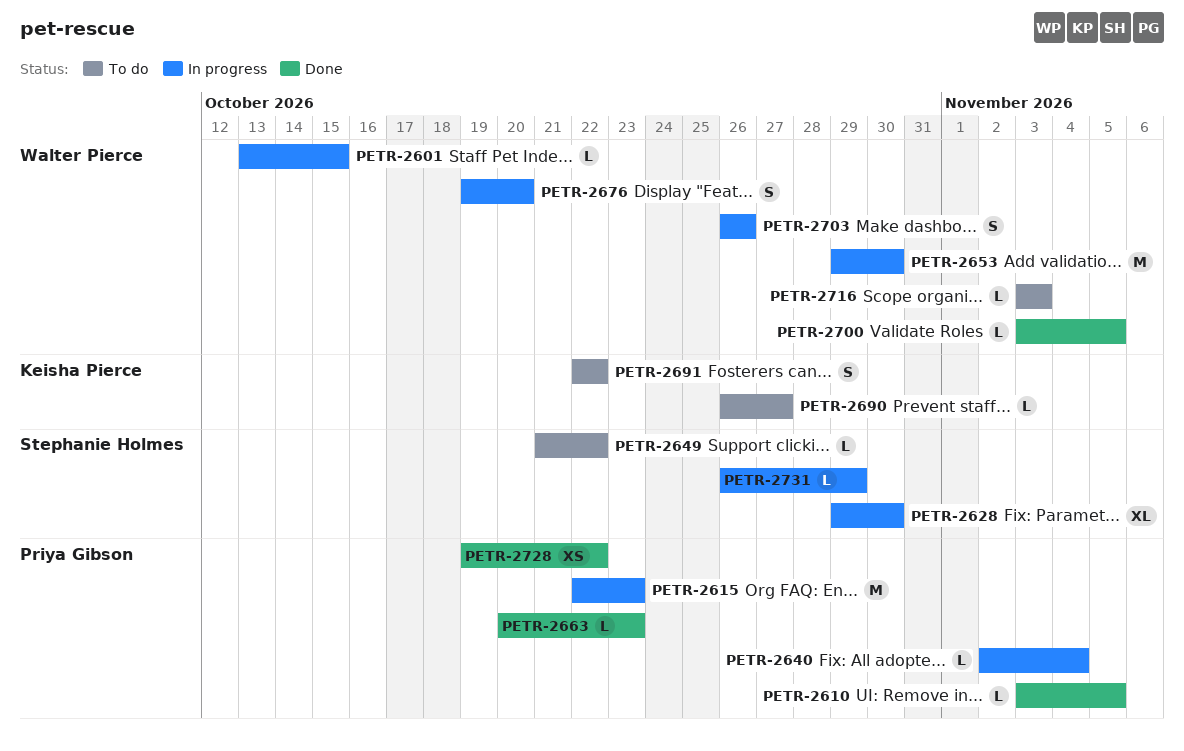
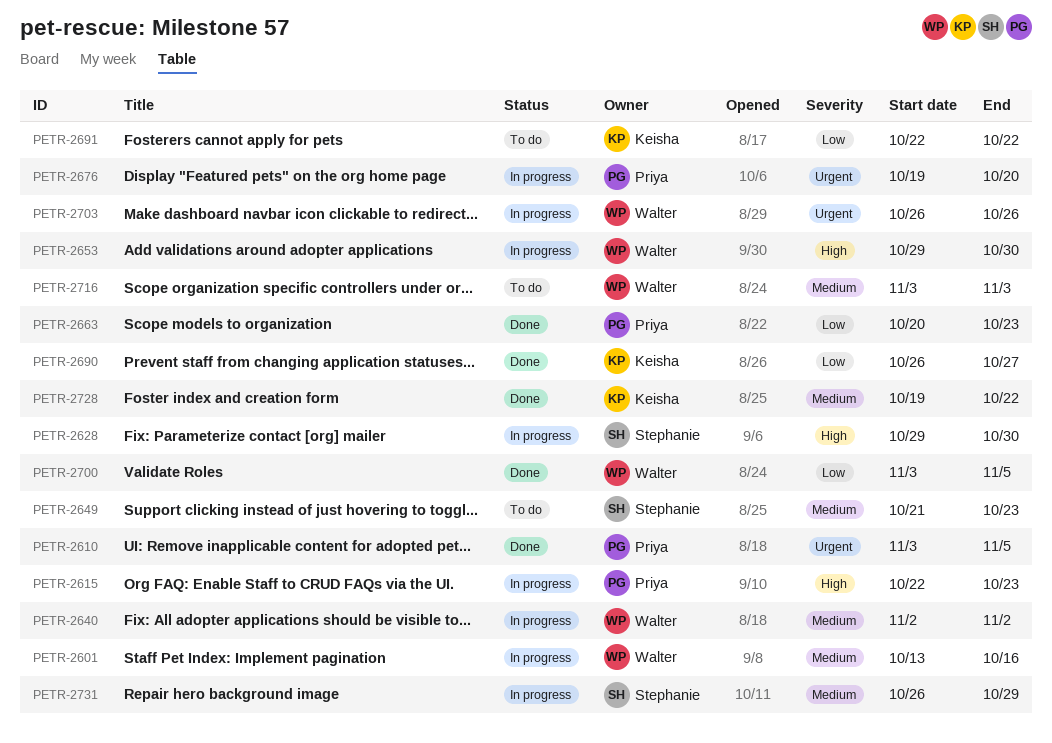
PETR-2601, due: Oct 15 -> Oct 16
PETR-2640, owner: Priya Gibson -> Walter Pierce
PETR-2640, due: Nov 4 -> Nov 2
PETR-2649, due: Oct 22 -> Oct 23
PETR-2676, owner: Walter Pierce -> Priya Gibson
PETR-2690, status: To do -> Done
PETR-2728, owner: Priya Gibson -> Keisha Pierce

